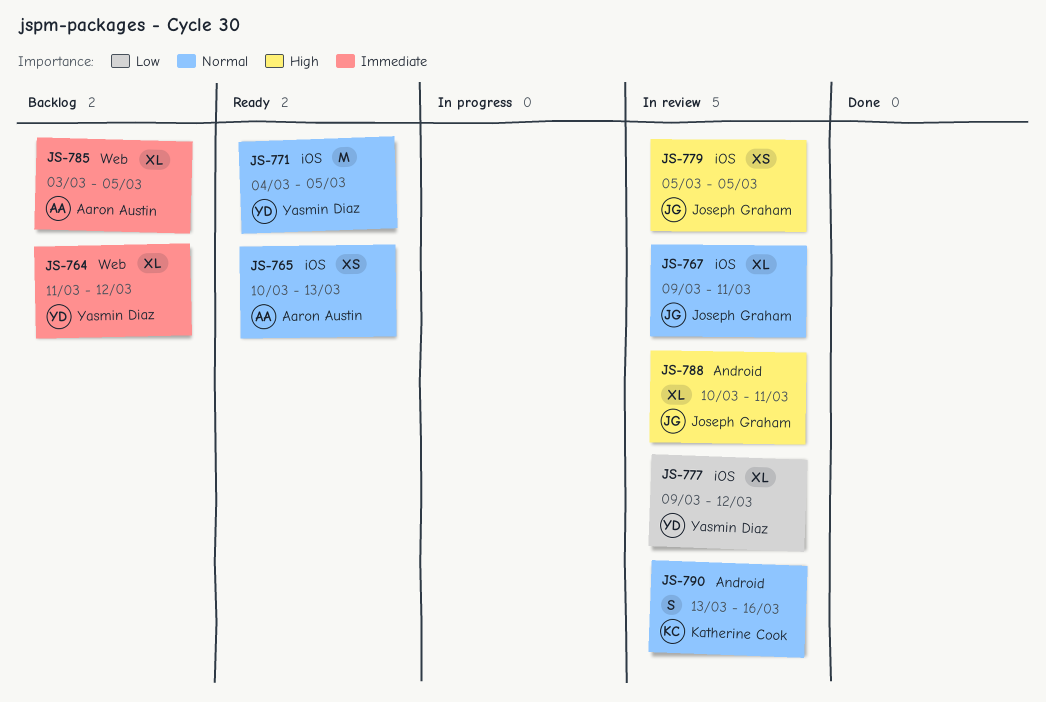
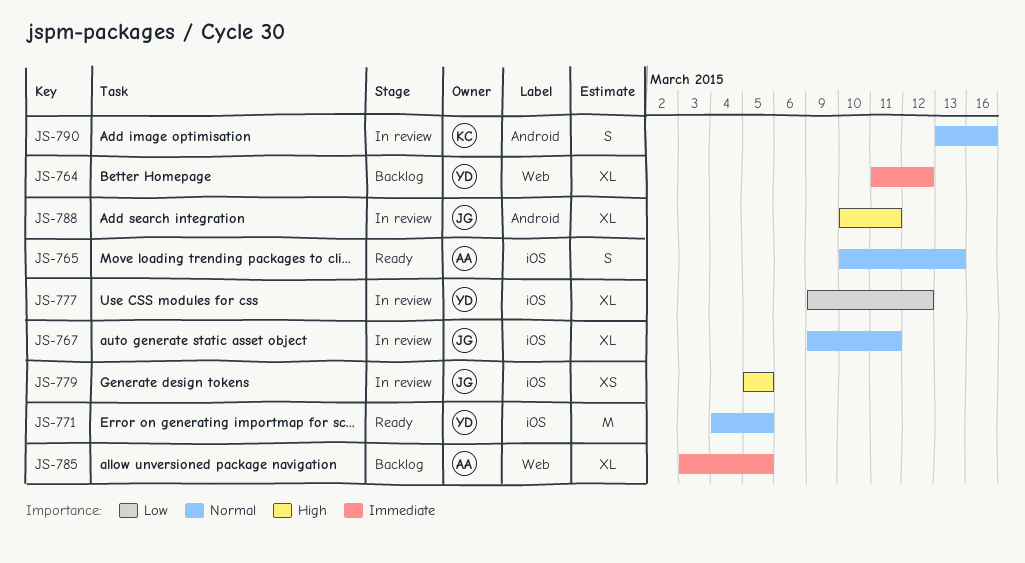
JS-765, estimate: XS -> S

